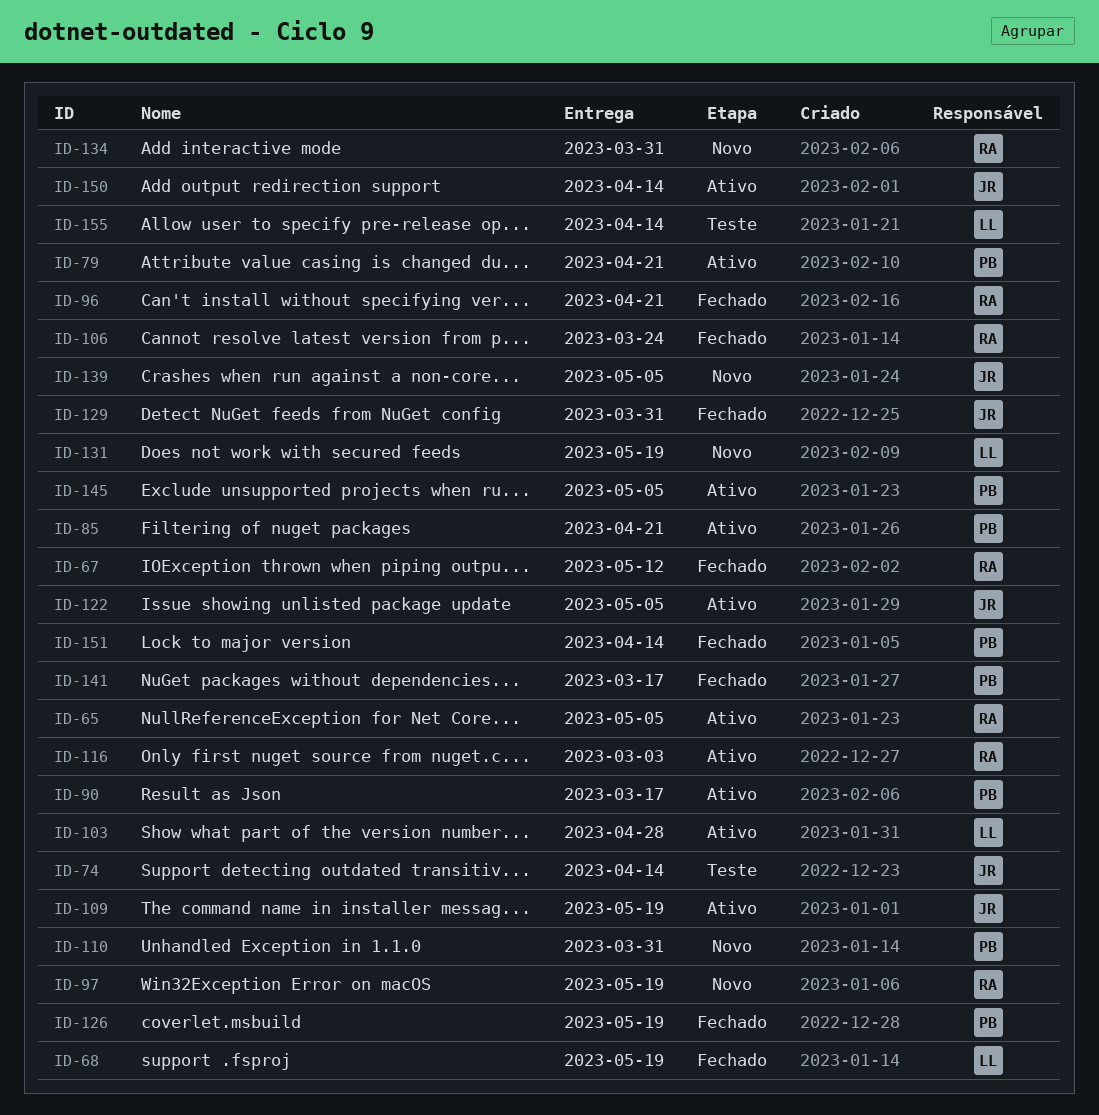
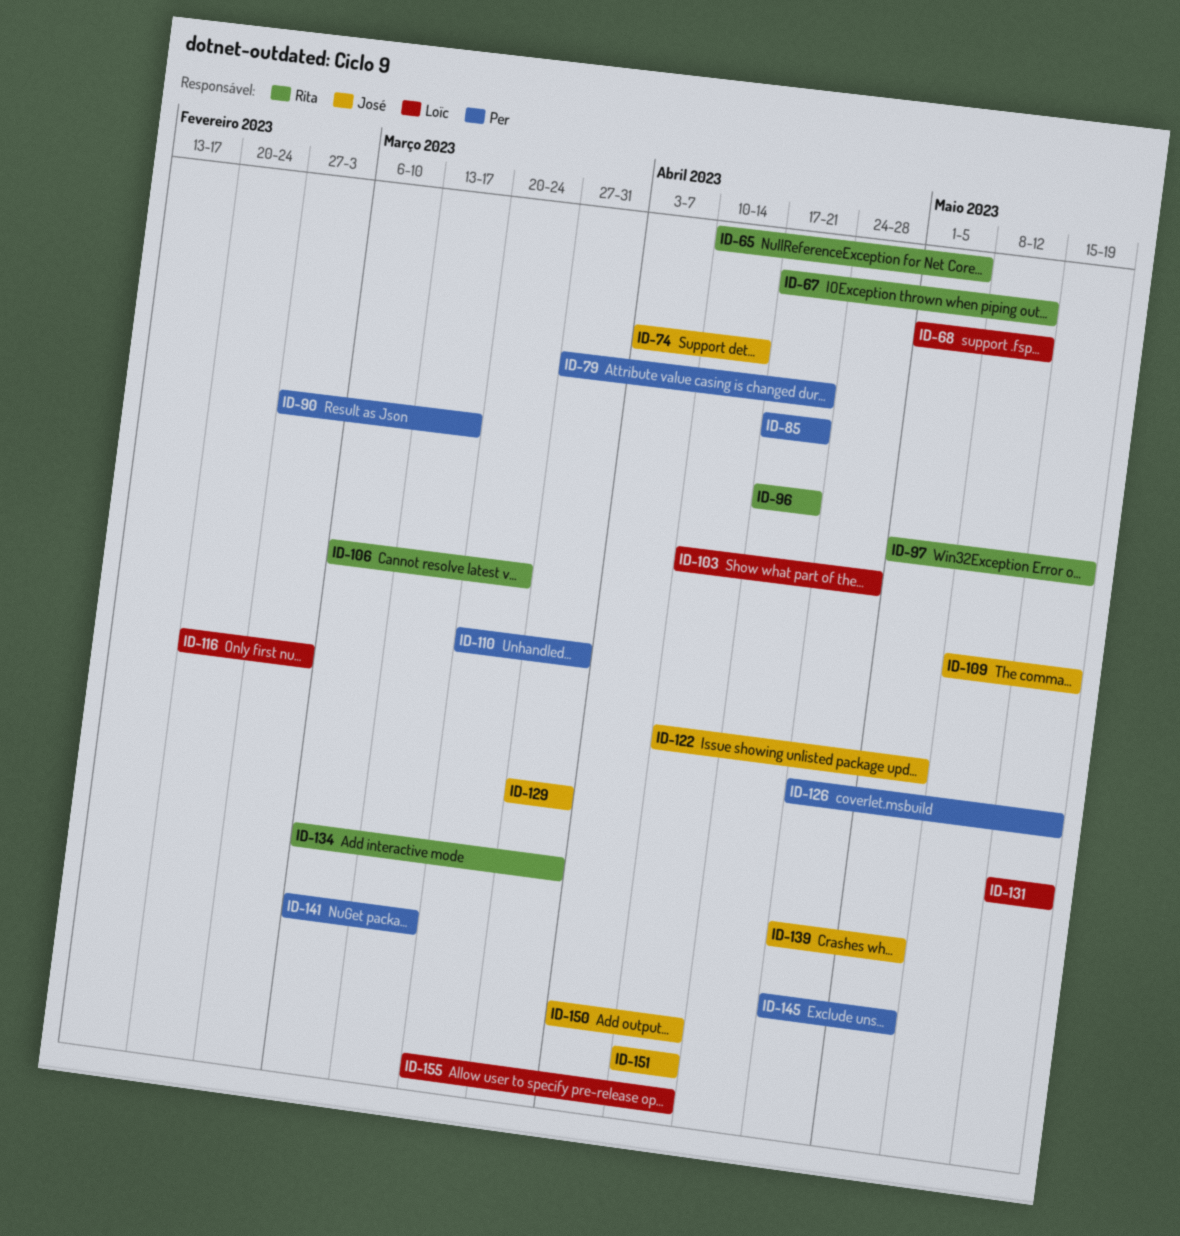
ID-68, due: May 19 -> May 12
ID-116, owner: Rita -> Loïc
ID-151, owner: Per -> José

